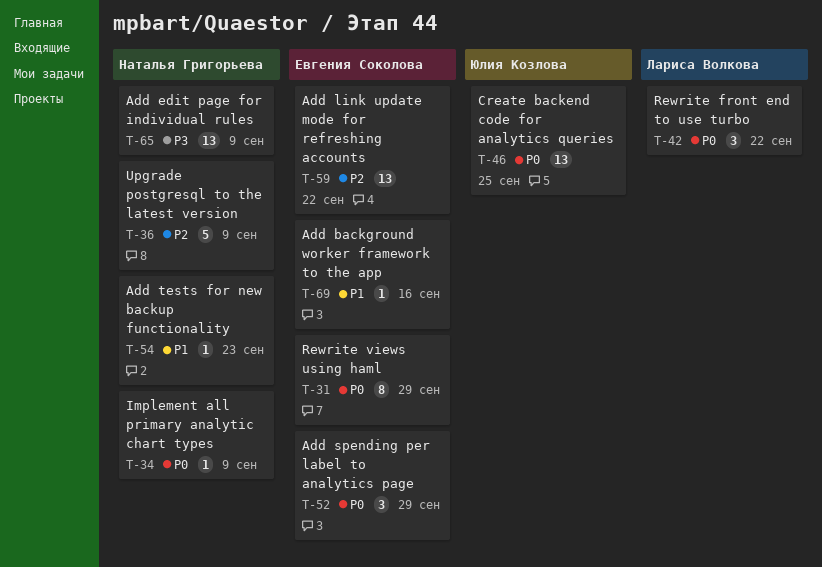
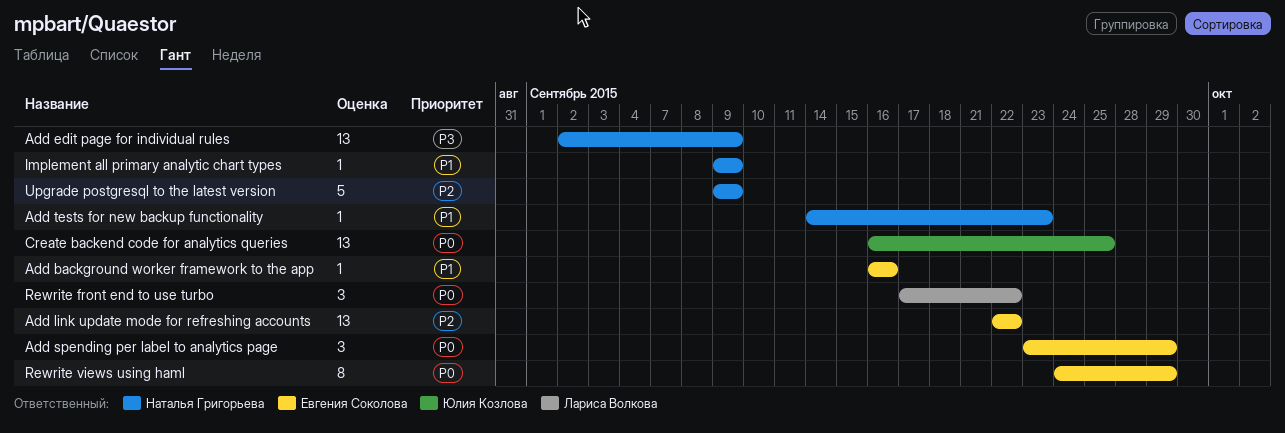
Implement all primary analytic chart types, priority: P0 -> P1

